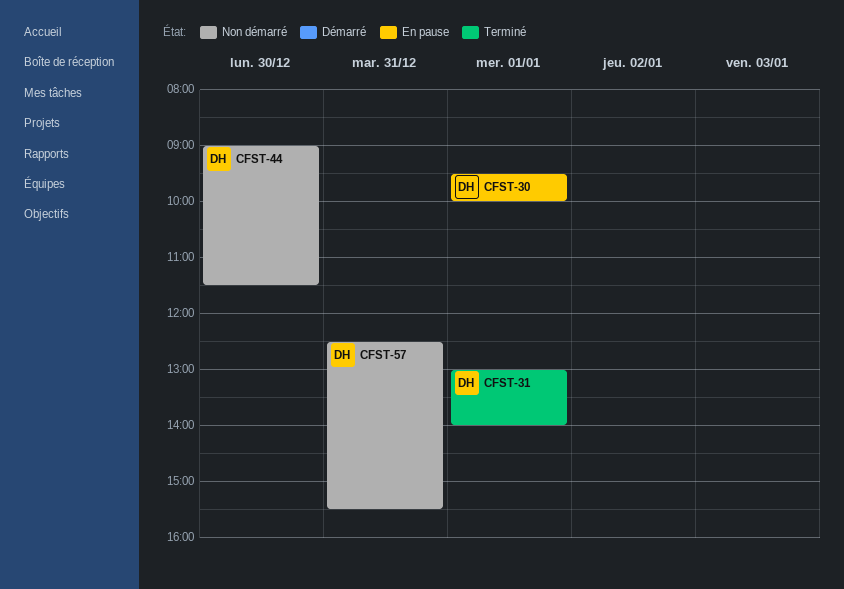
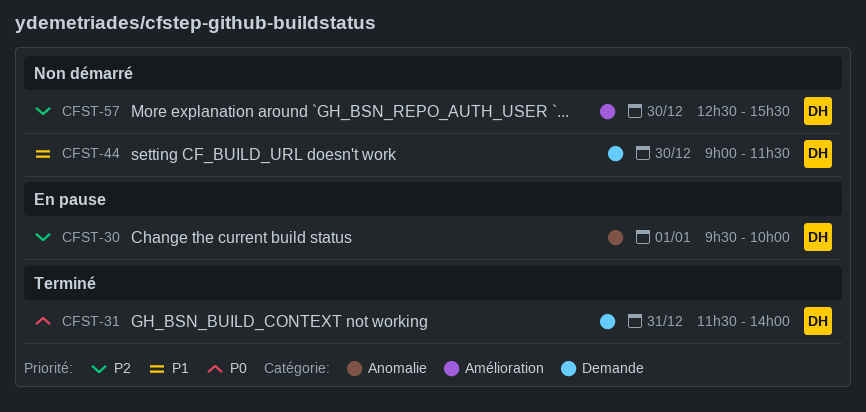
CFST-31, day: Jan 1 -> Dec 31
CFST-31, begins: 13:00 -> 11:30
CFST-57, day: Dec 31 -> Dec 30

